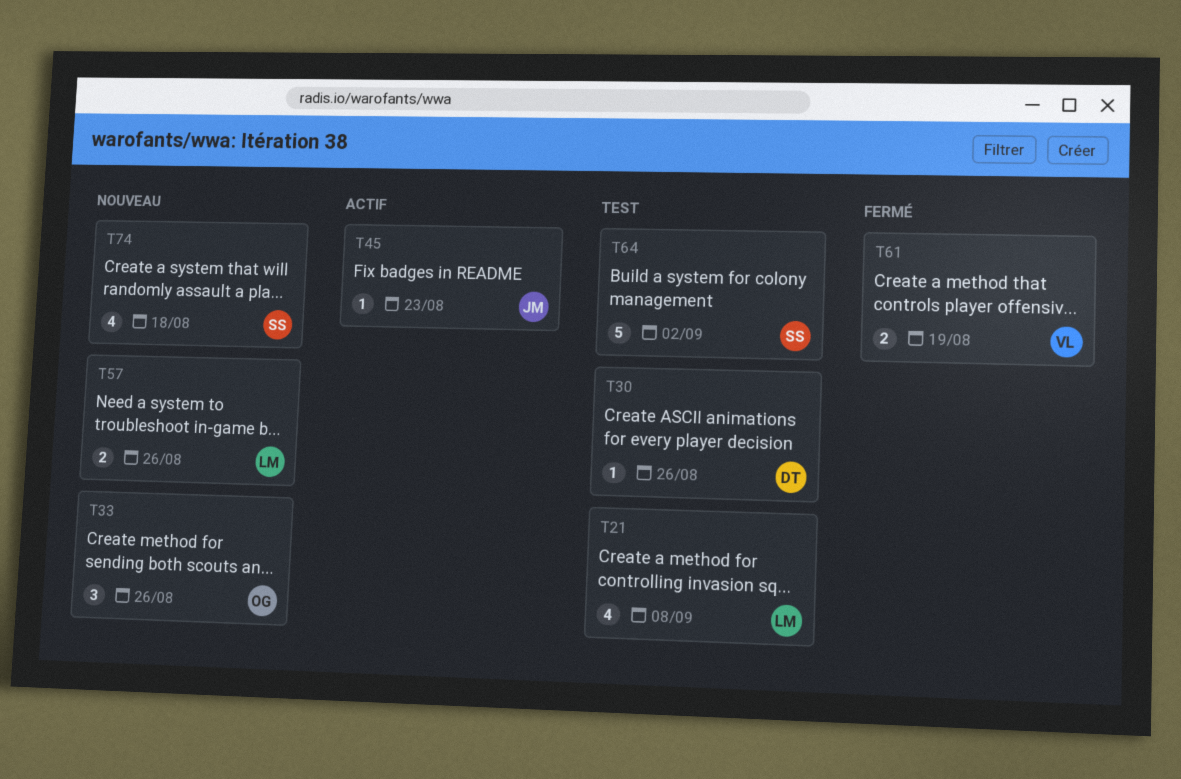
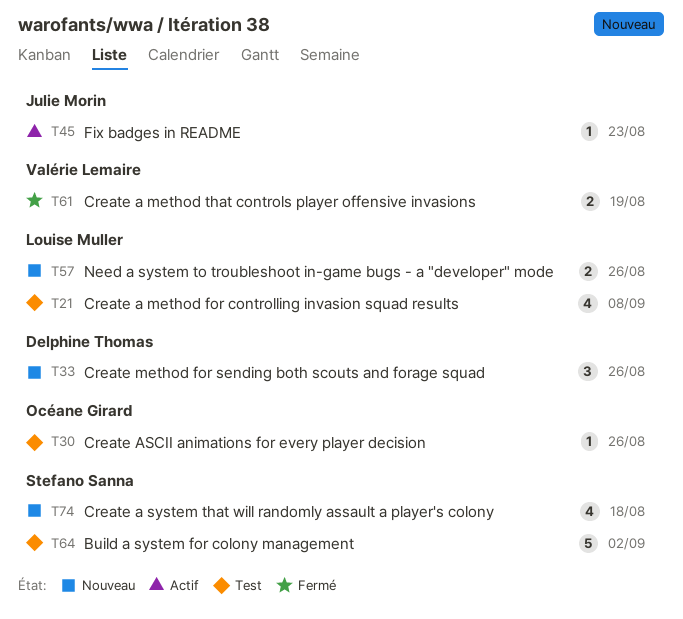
T30, owner: Delphine Thomas -> Océane Girard
T33, owner: Océane Girard -> Delphine Thomas

